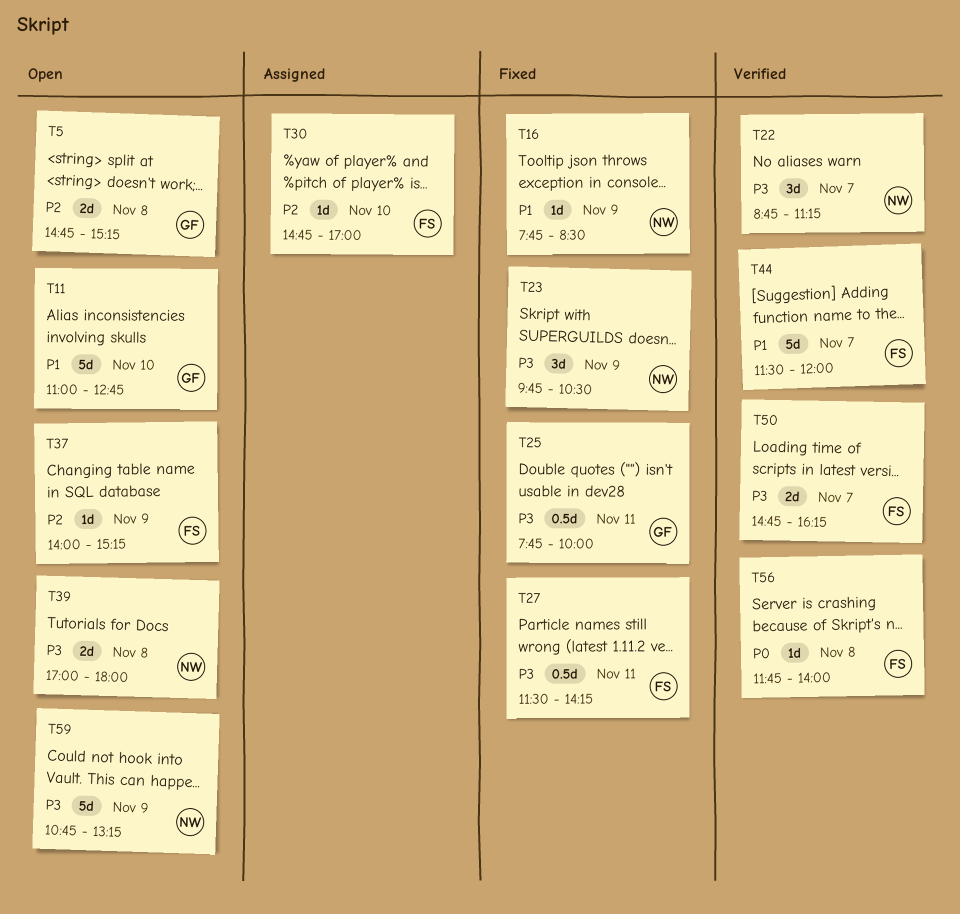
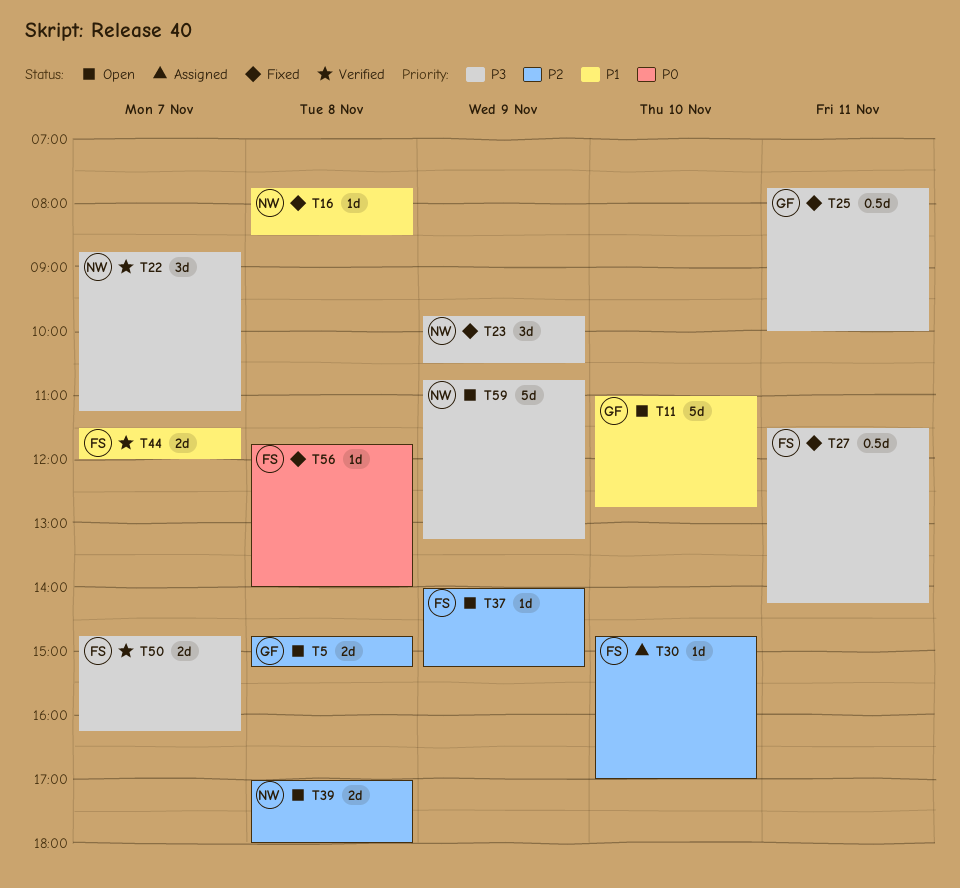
T16, day: Nov 9 -> Nov 8
T39, priority: P3 -> P2
T44, estimate: 5d -> 2d
T56, status: Verified -> Fixed

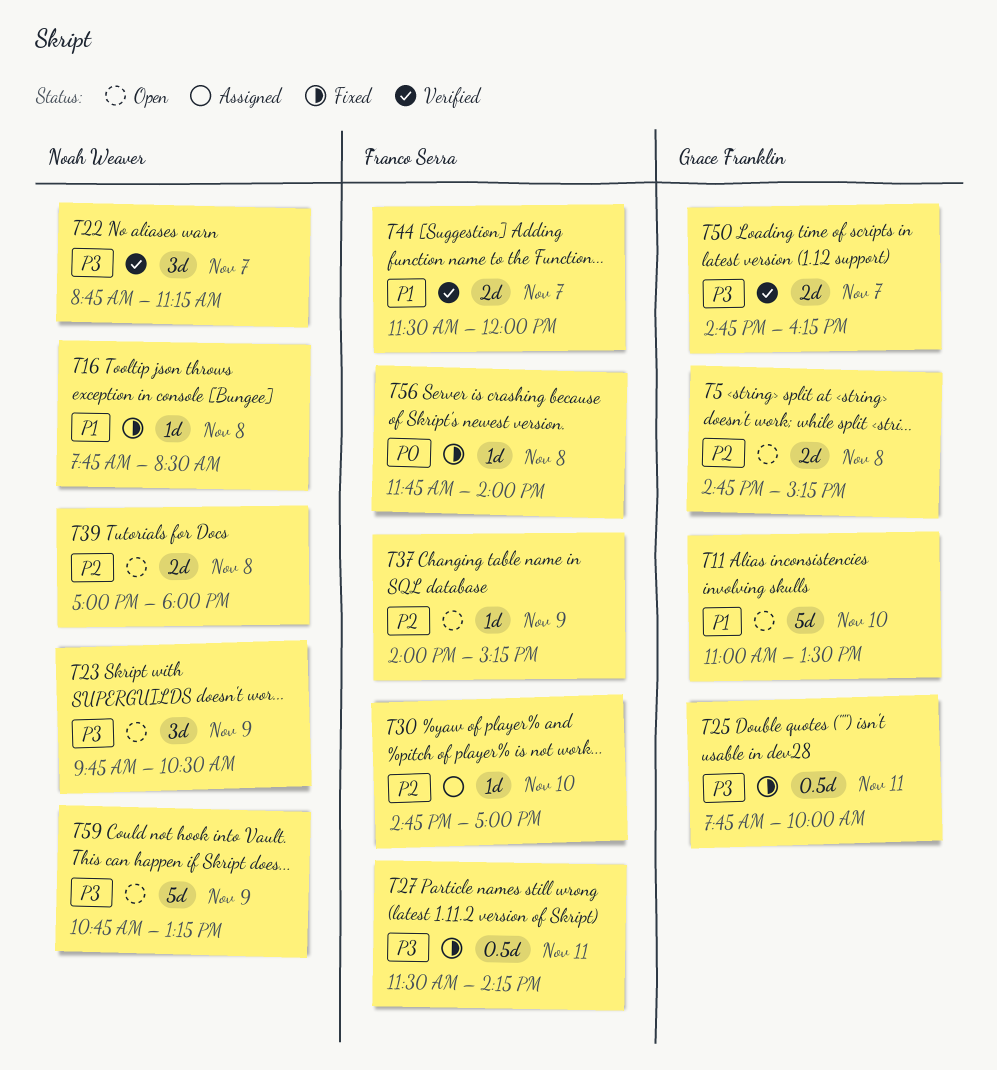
T11, ends: 12:45 -> 13:30
T23, status: Fixed -> Open
T50, owner: Franco Serra -> Grace Franklin

